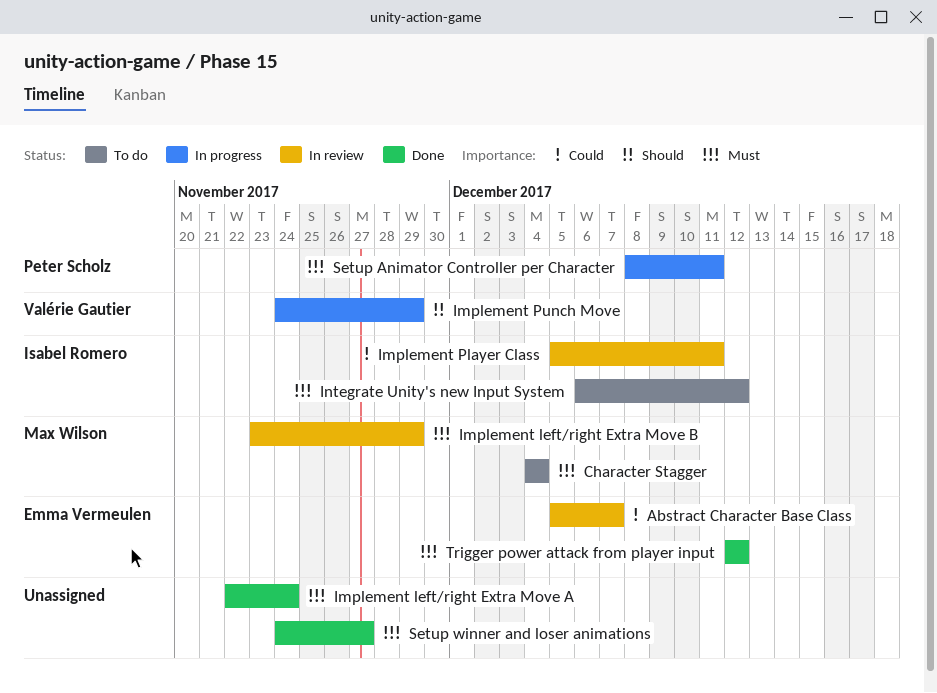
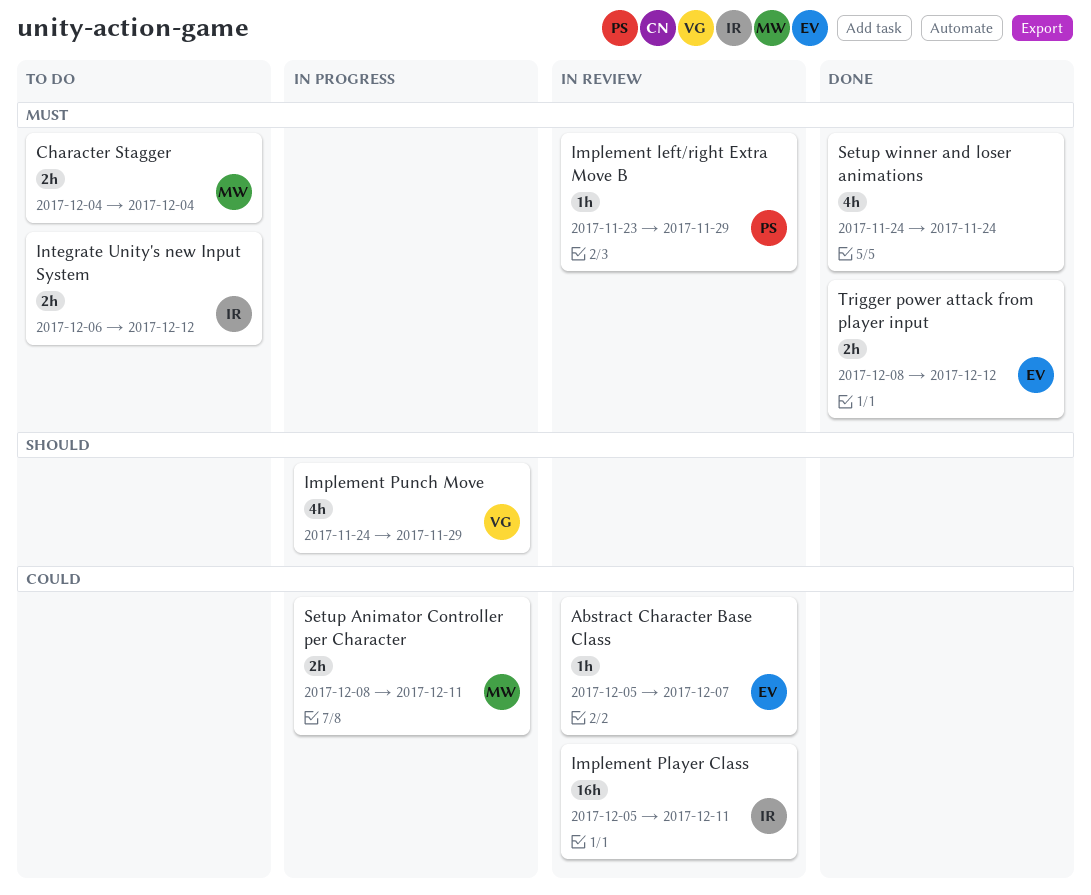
Implement left/right Extra Move A: present -> none
Implement left/right Extra Move B, owner: Max Wilson -> Peter Scholz
Setup Animator Controller per Character, owner: Peter Scholz -> Max Wilson
Setup Animator Controller per Character, priority: Must -> Could
Setup winner and loser animations, due: Nov 27 -> Nov 24
Trigger power attack from player input, start: Dec 12 -> Dec 8

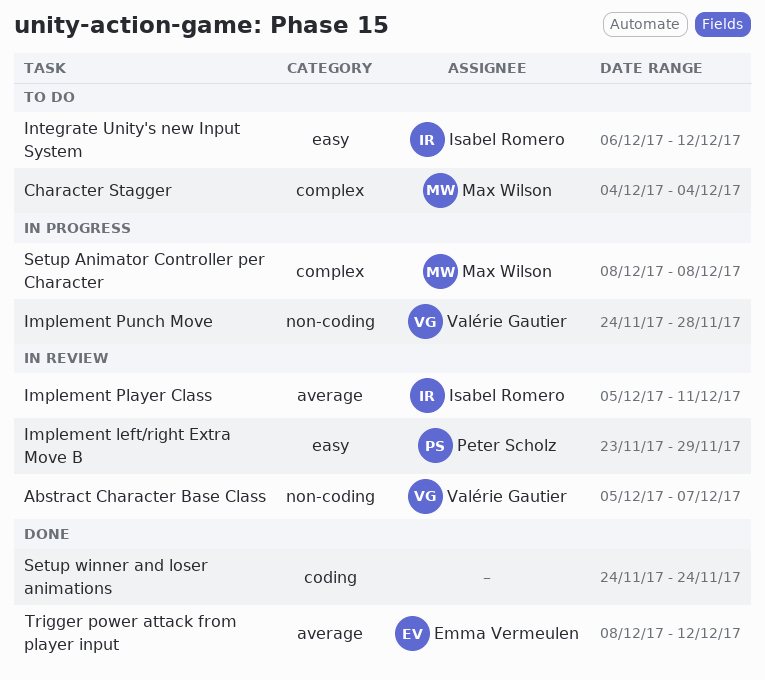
Abstract Character Base Class, owner: Emma Vermeulen -> Valérie Gautier
Implement Punch Move, due: Nov 29 -> Nov 28
Setup Animator Controller per Character, due: Dec 11 -> Dec 8

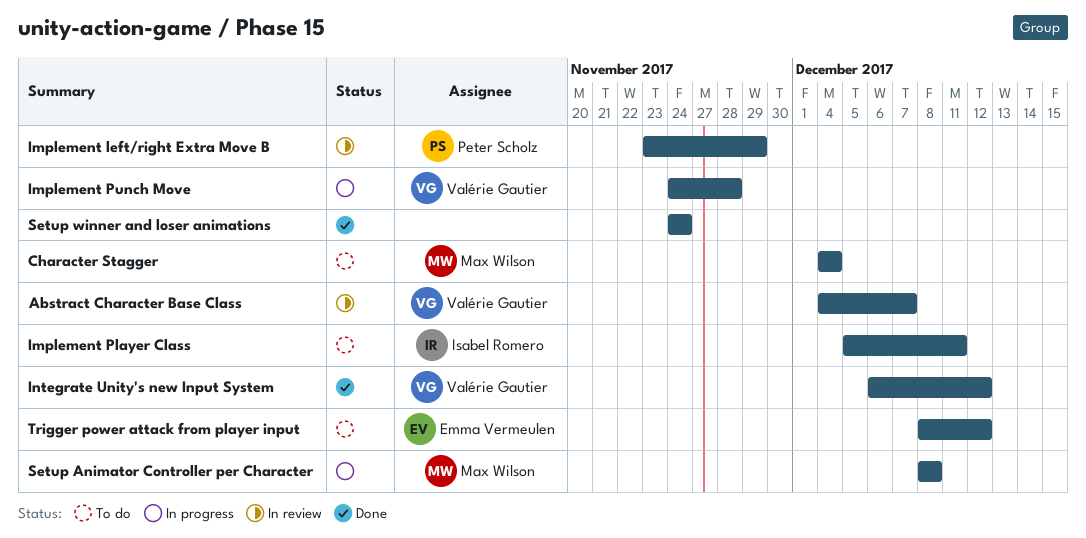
Abstract Character Base Class, start: Dec 5 -> Dec 4
Implement Player Class, status: In review -> To do
Integrate Unity's new Input System, status: To do -> Done
Integrate Unity's new Input System, owner: Isabel Romero -> Valérie Gautier
Trigger power attack from player input, status: Done -> To do

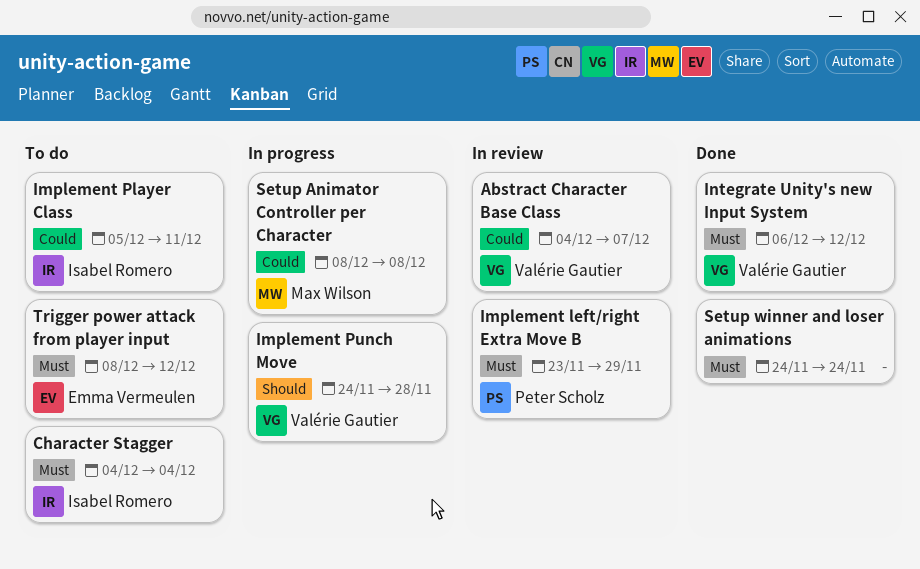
Character Stagger, owner: Max Wilson -> Isabel Romero

